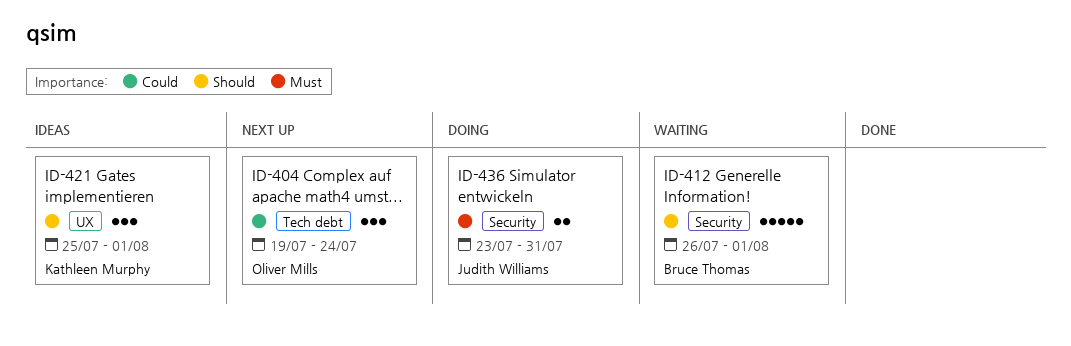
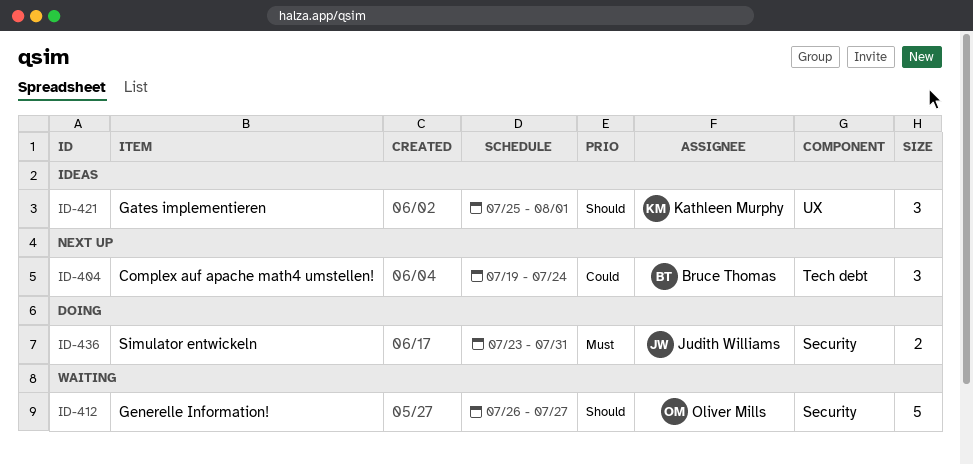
ID-404, owner: Oliver Mills -> Bruce Thomas
ID-412, owner: Bruce Thomas -> Oliver Mills
ID-412, due: Aug 1 -> Jul 27

